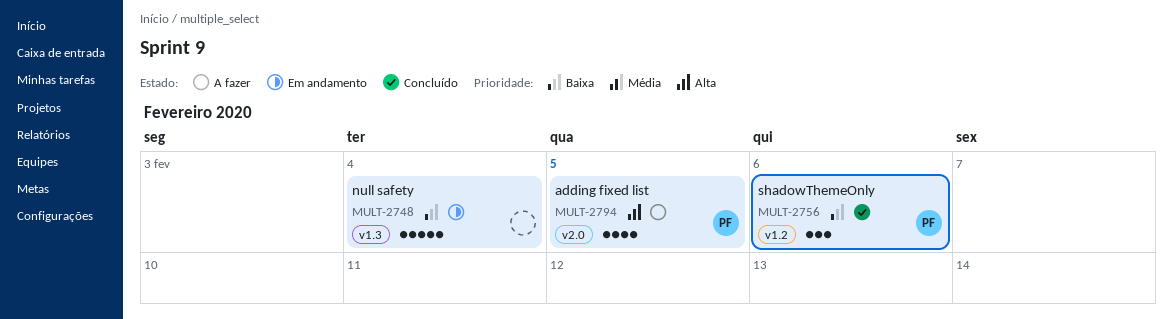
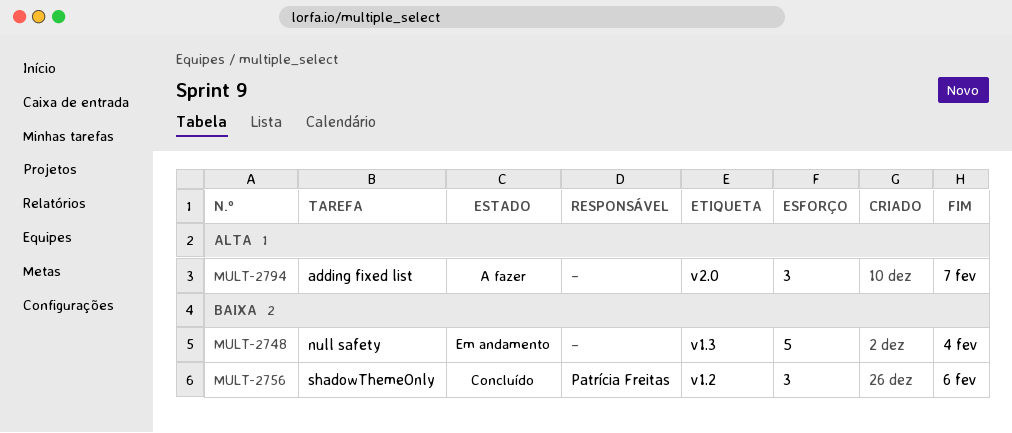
MULT-2794, owner: Patrícia Freitas -> none
MULT-2794, estimate: 4 -> 3
MULT-2794, due: Feb 5 -> Feb 7

